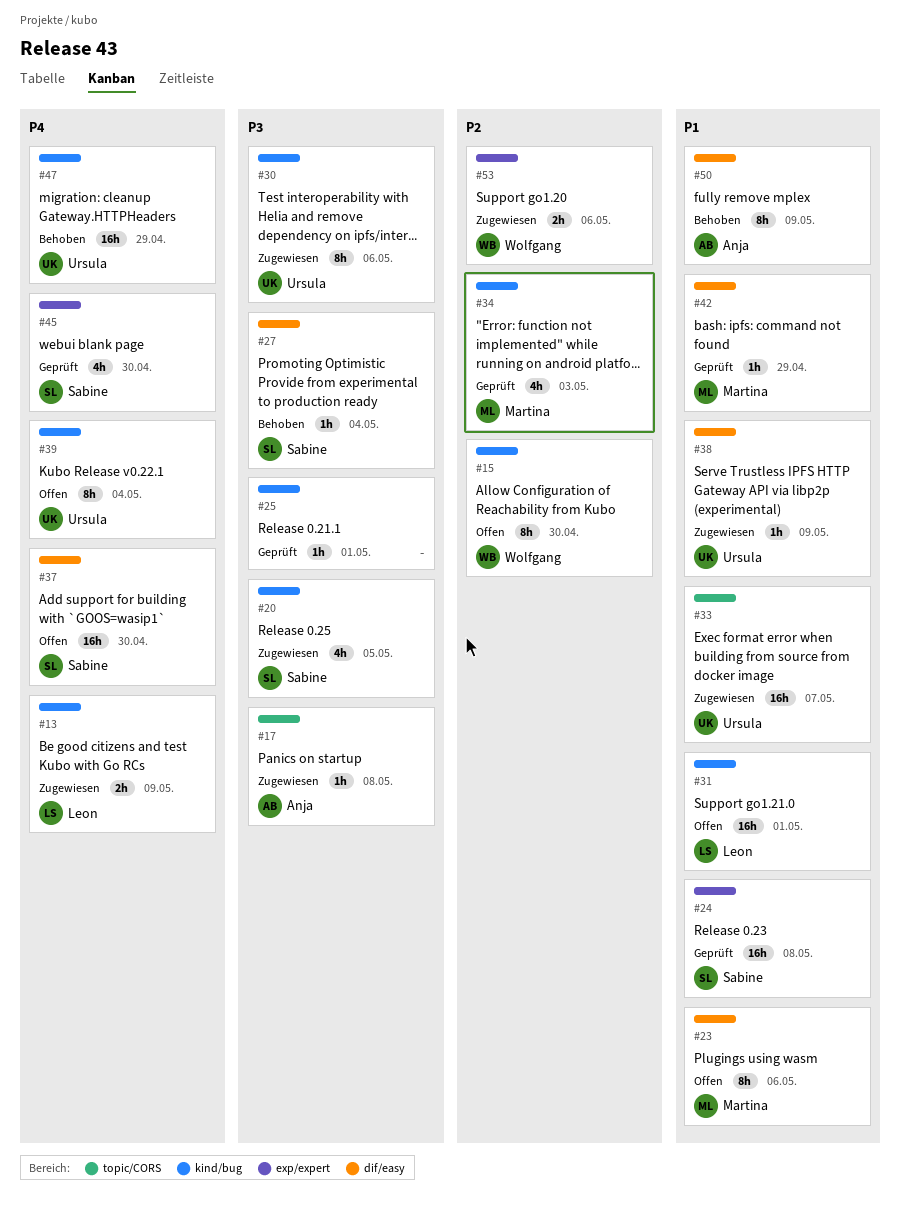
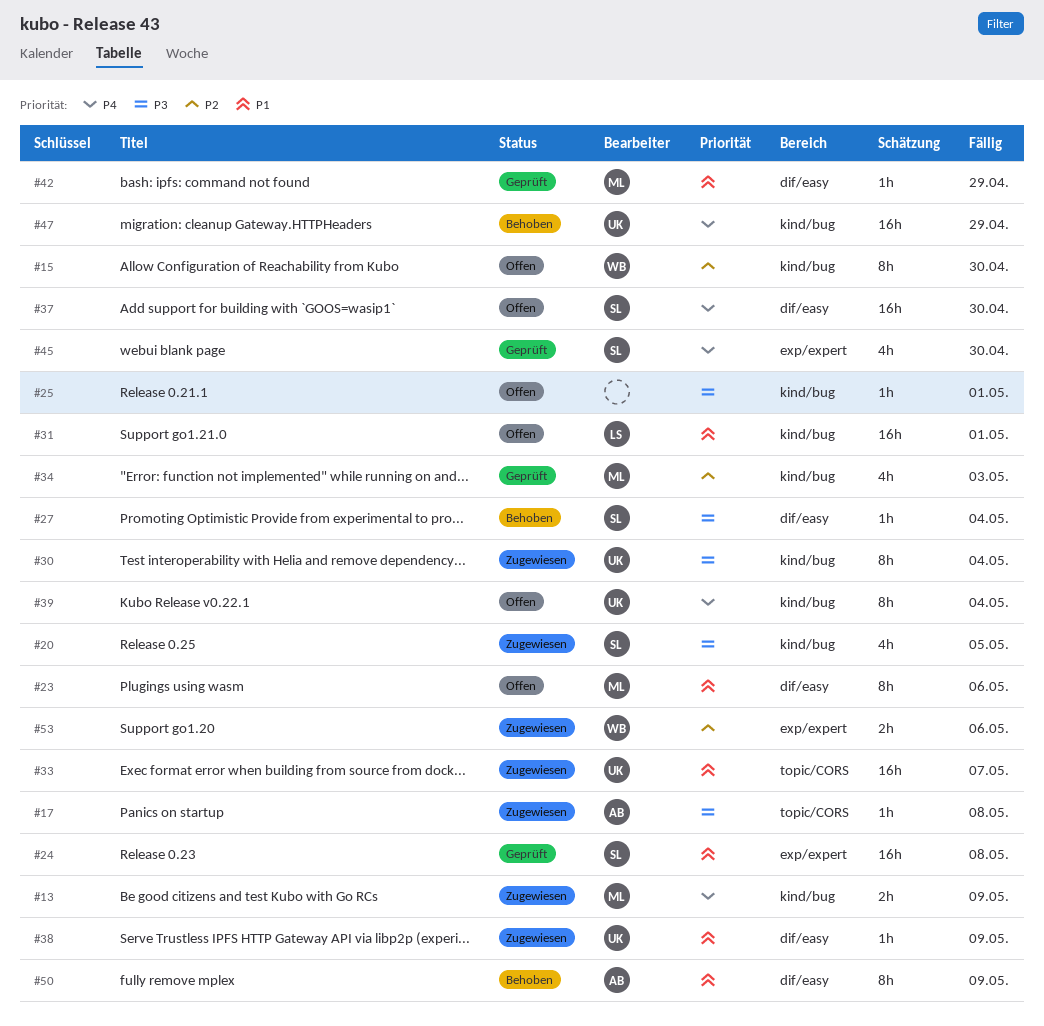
#13, owner: Leon -> Martina
#25, status: Geprüft -> Offen
#30, due: May 6 -> May 4

